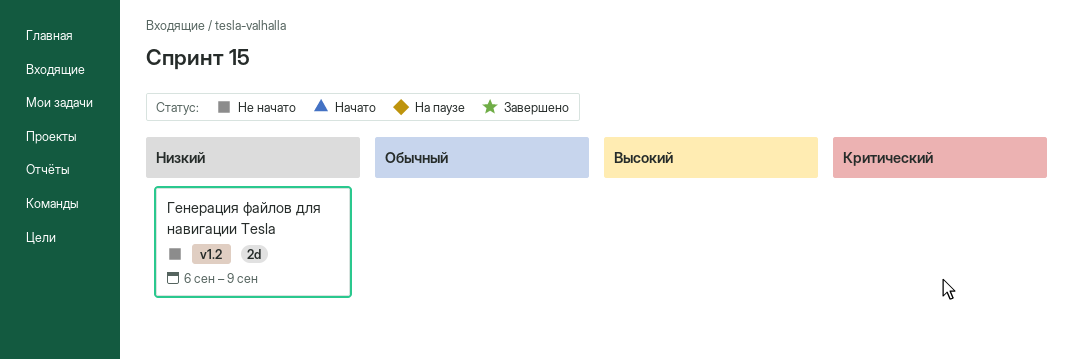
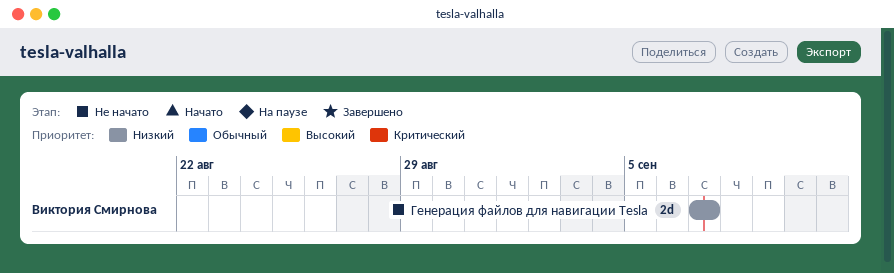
Генерация файлов для навигации Tesla, start: Sep 6 -> Sep 7
Генерация файлов для навигации Tesla, due: Sep 9 -> Sep 7

